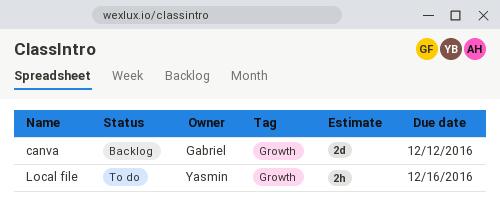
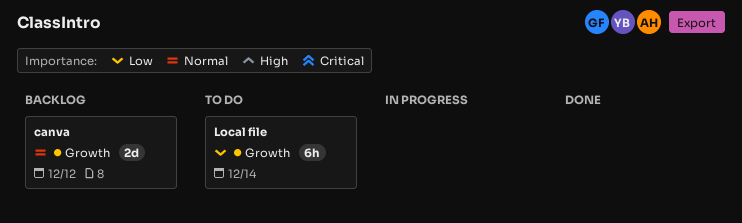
Local file, estimate: 2h -> 6h
Local file, due: Dec 16 -> Dec 14

